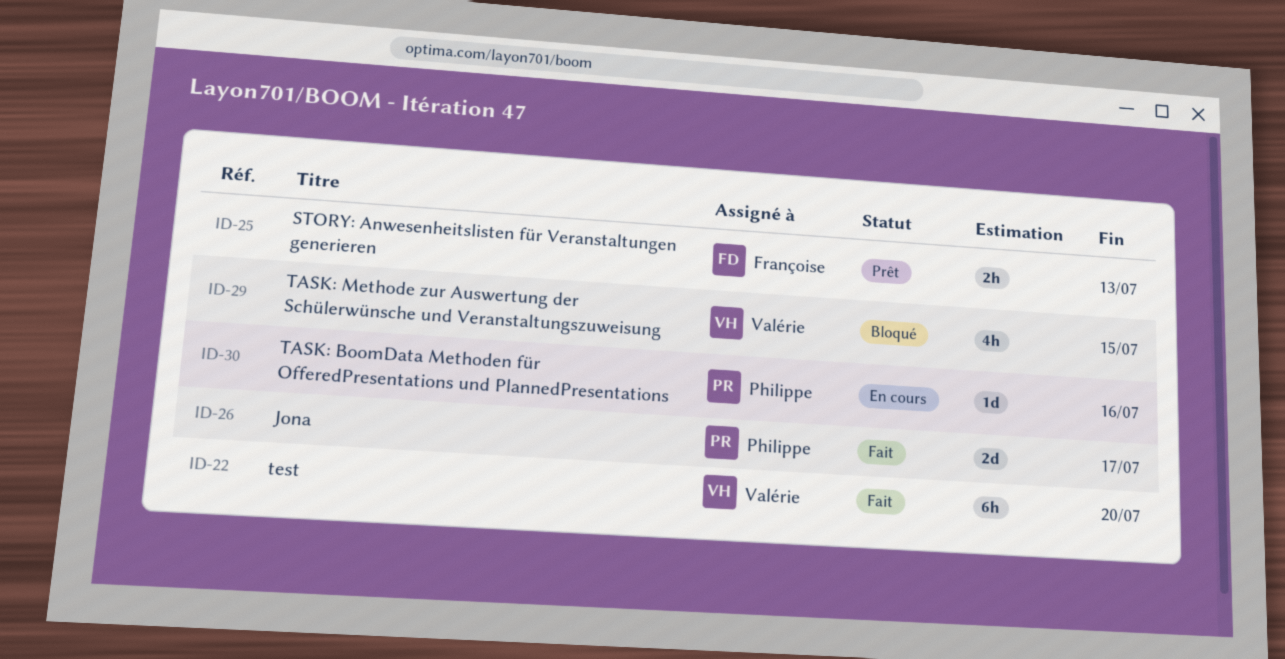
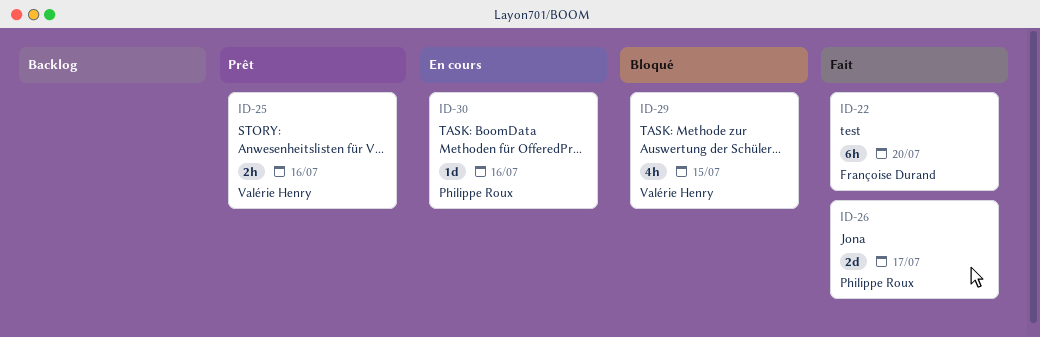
ID-22, owner: Valérie Henry -> Françoise Durand
ID-25, owner: Françoise Durand -> Valérie Henry
ID-25, due: Jul 13 -> Jul 16

